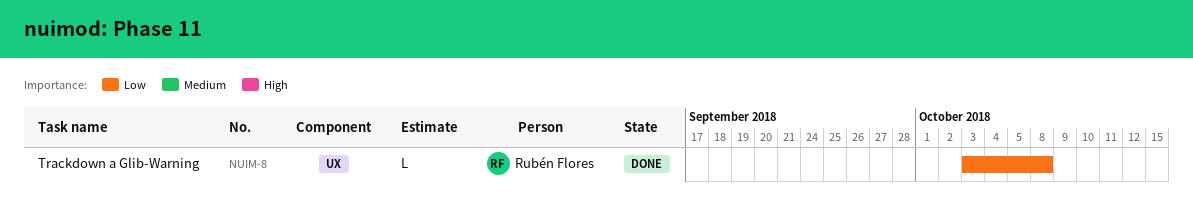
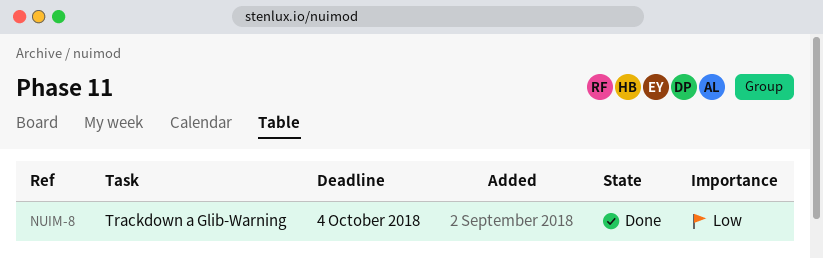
NUIM-8, due: Oct 8 -> Oct 4

